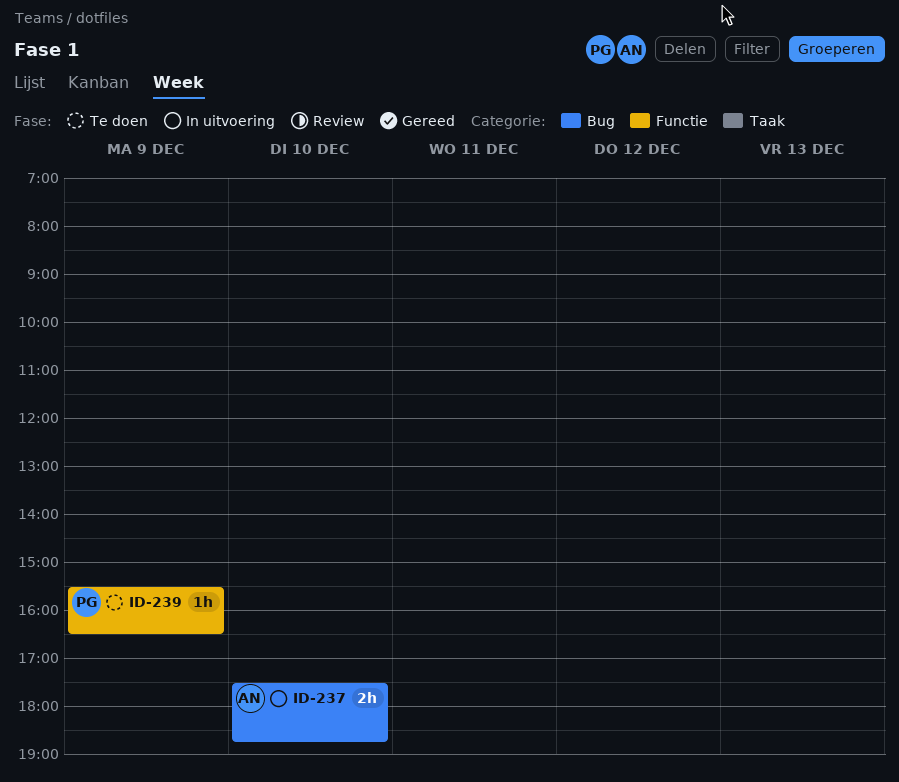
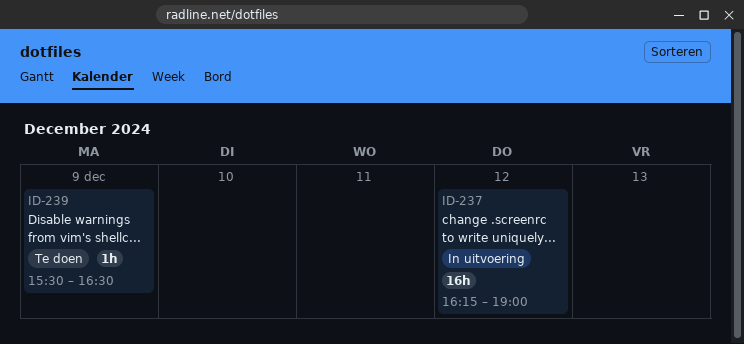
ID-237, estimate: 2h -> 16h
ID-237, day: Dec 10 -> Dec 12
ID-237, begins: 17:30 -> 16:15
ID-237, ends: 18:45 -> 19:00

